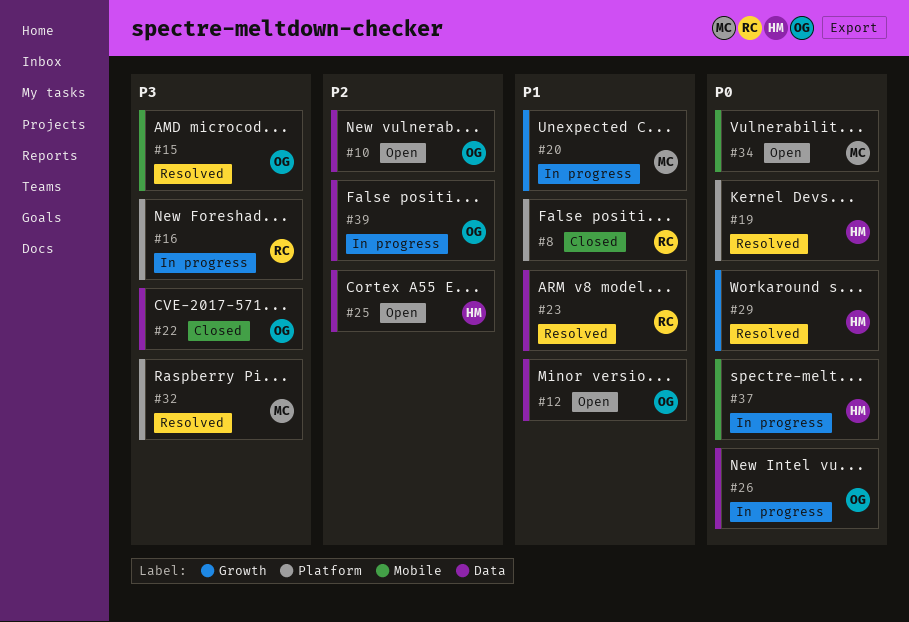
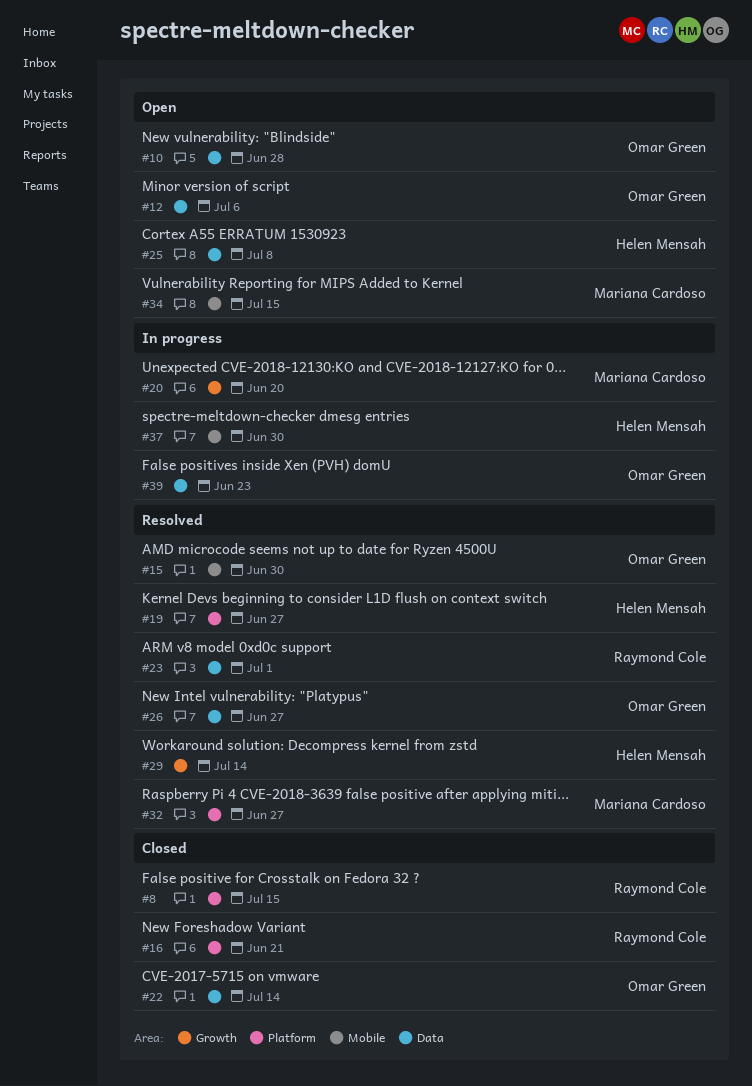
#16, status: In progress -> Closed
#26, status: In progress -> Resolved

